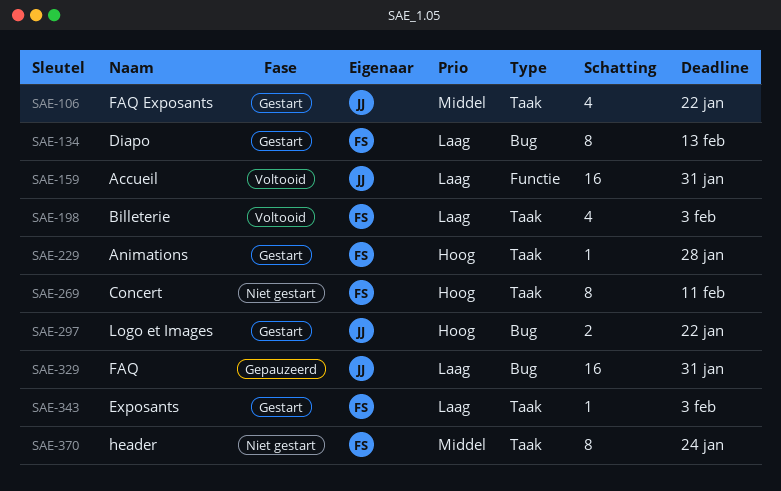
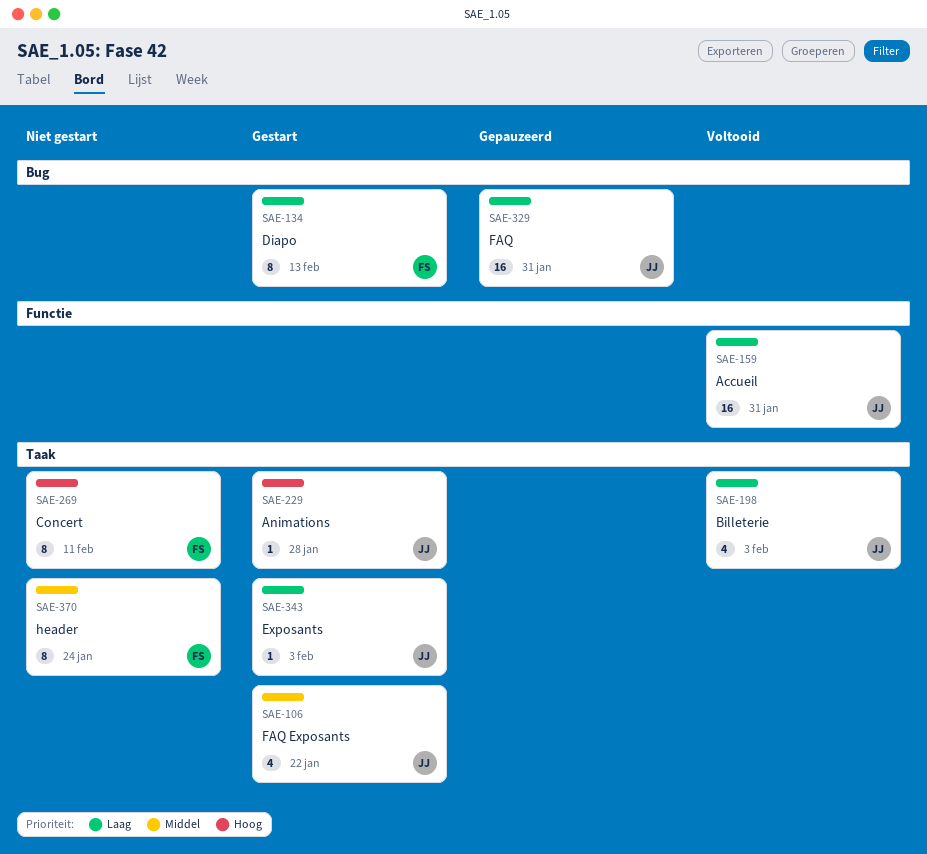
SAE-198, owner: FS -> JJ
SAE-229, owner: FS -> JJ
SAE-297: present -> none
SAE-343, owner: FS -> JJ

